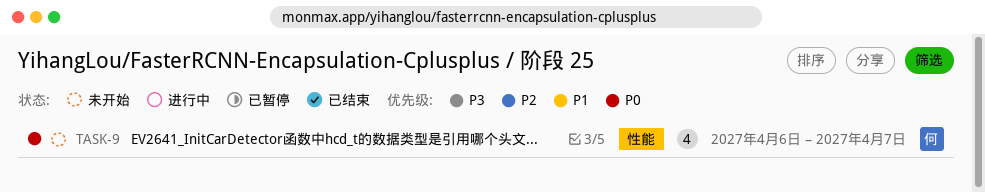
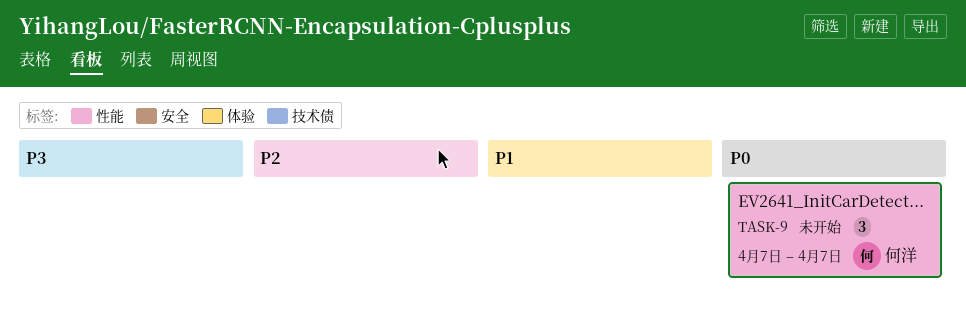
TASK-9, estimate: 4 -> 3
TASK-9, start: Apr 6 -> Apr 7

